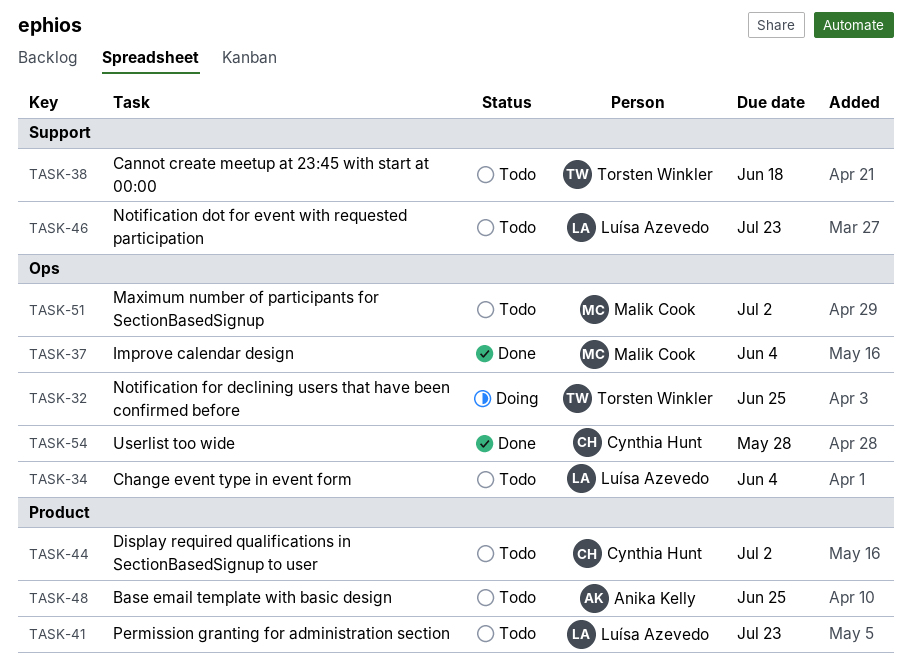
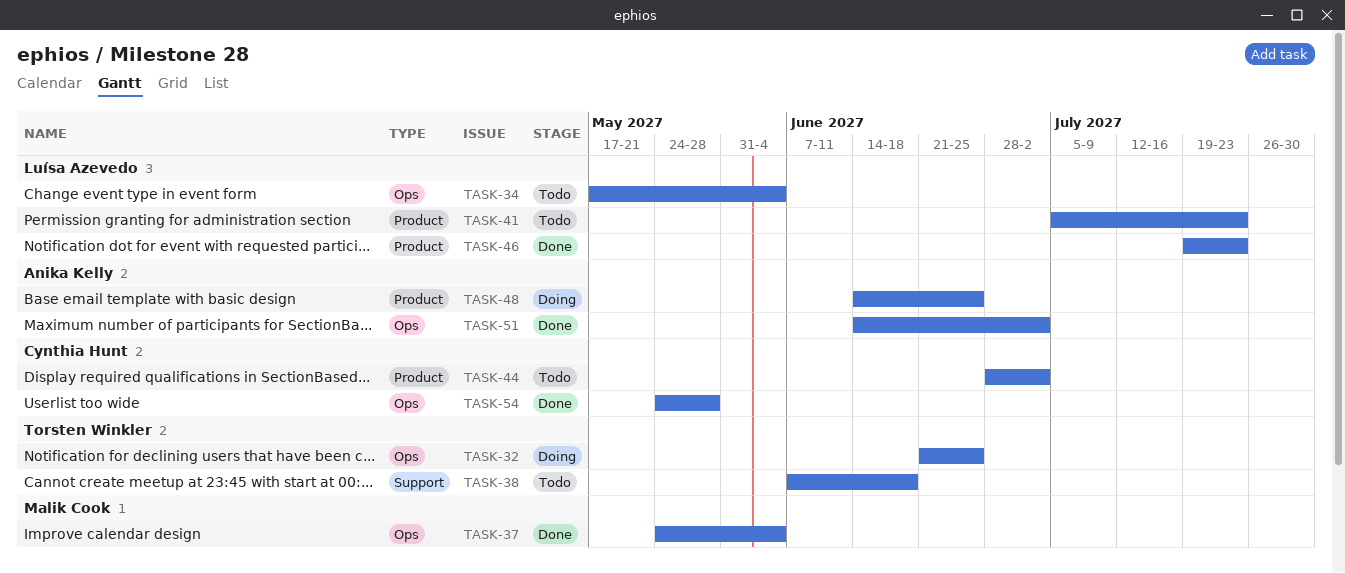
TASK-46, status: Todo -> Done
TASK-46, label: Support -> Product
TASK-48, status: Todo -> Doing
TASK-51, status: Todo -> Done
TASK-51, owner: Malik Cook -> Anika Kelly

